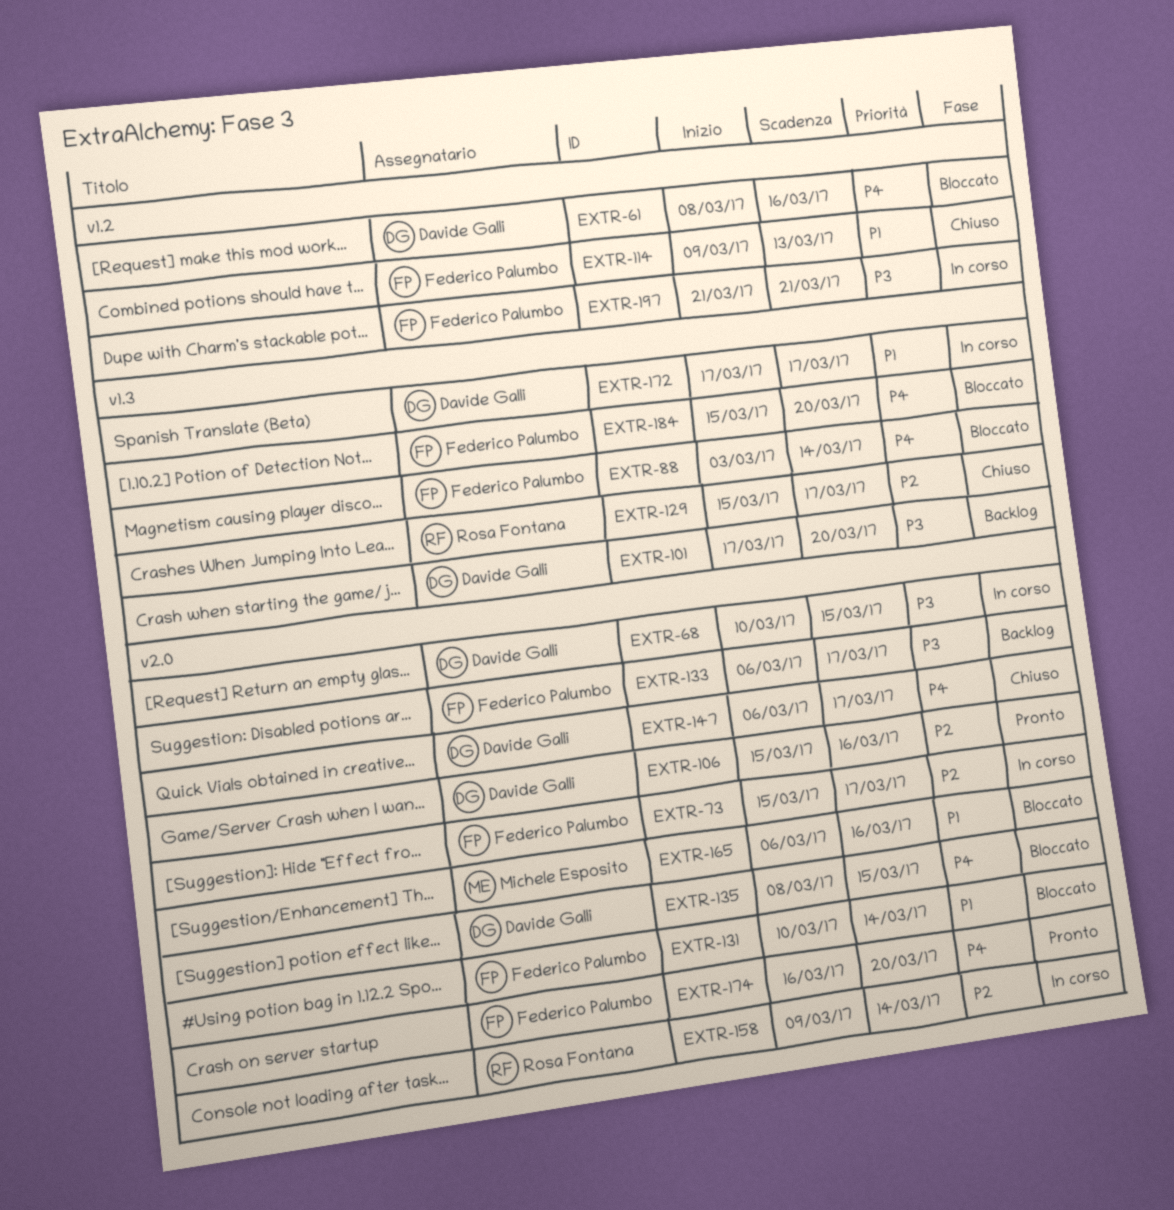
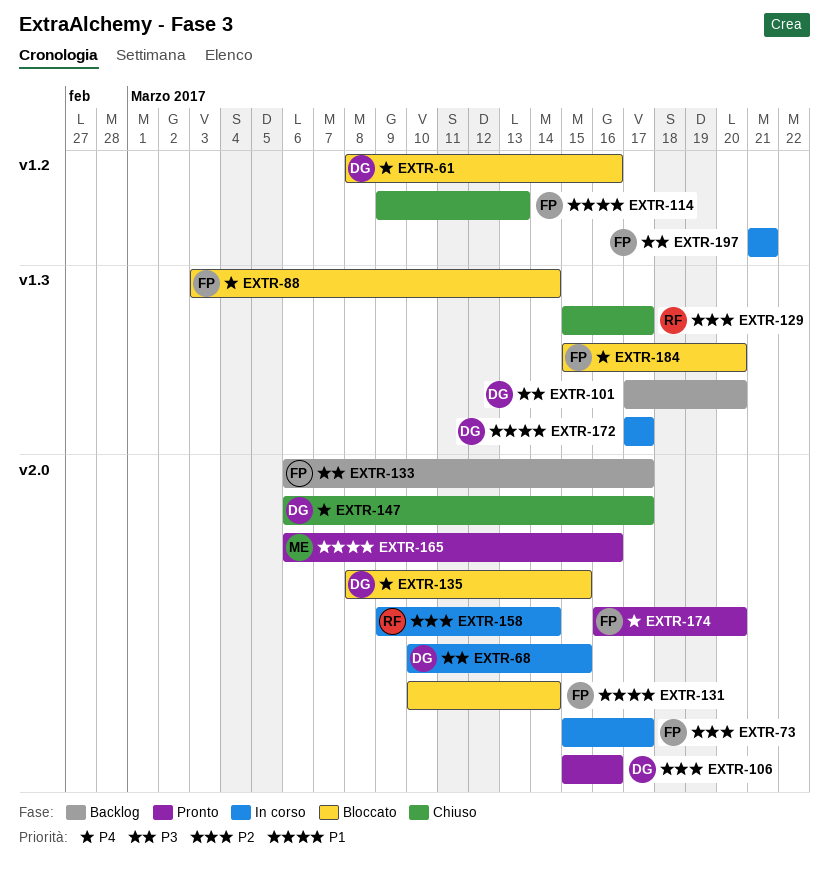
EXTR-165, status: Bloccato -> Pronto

